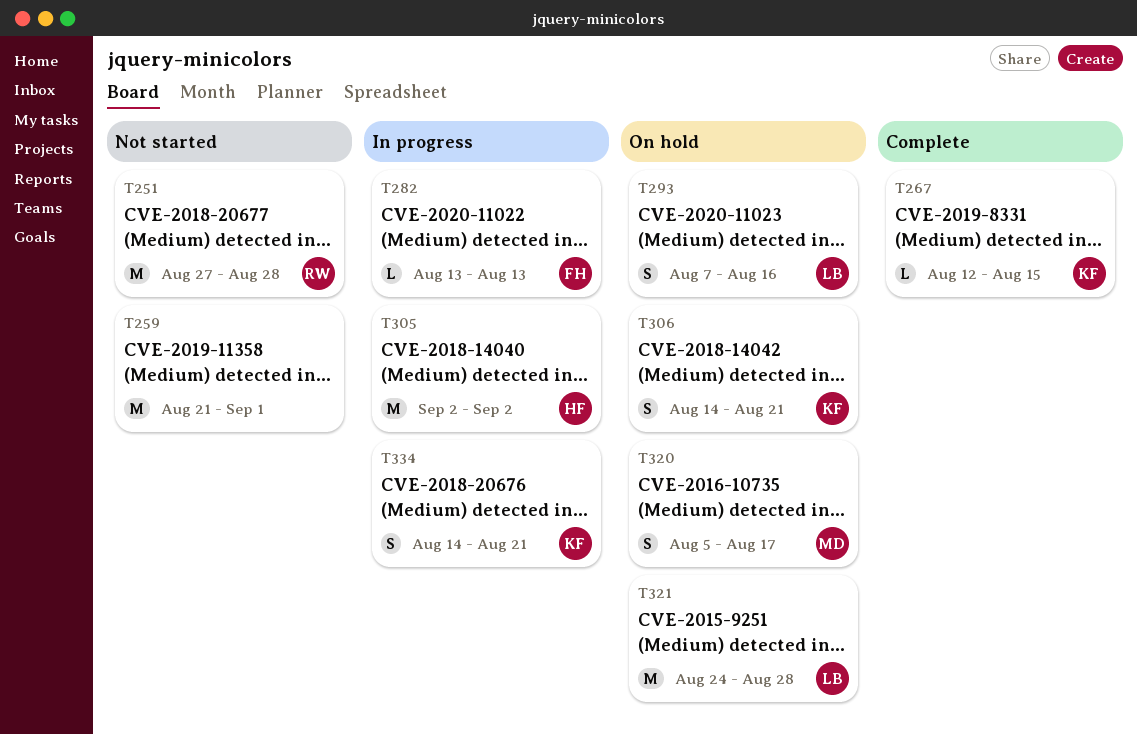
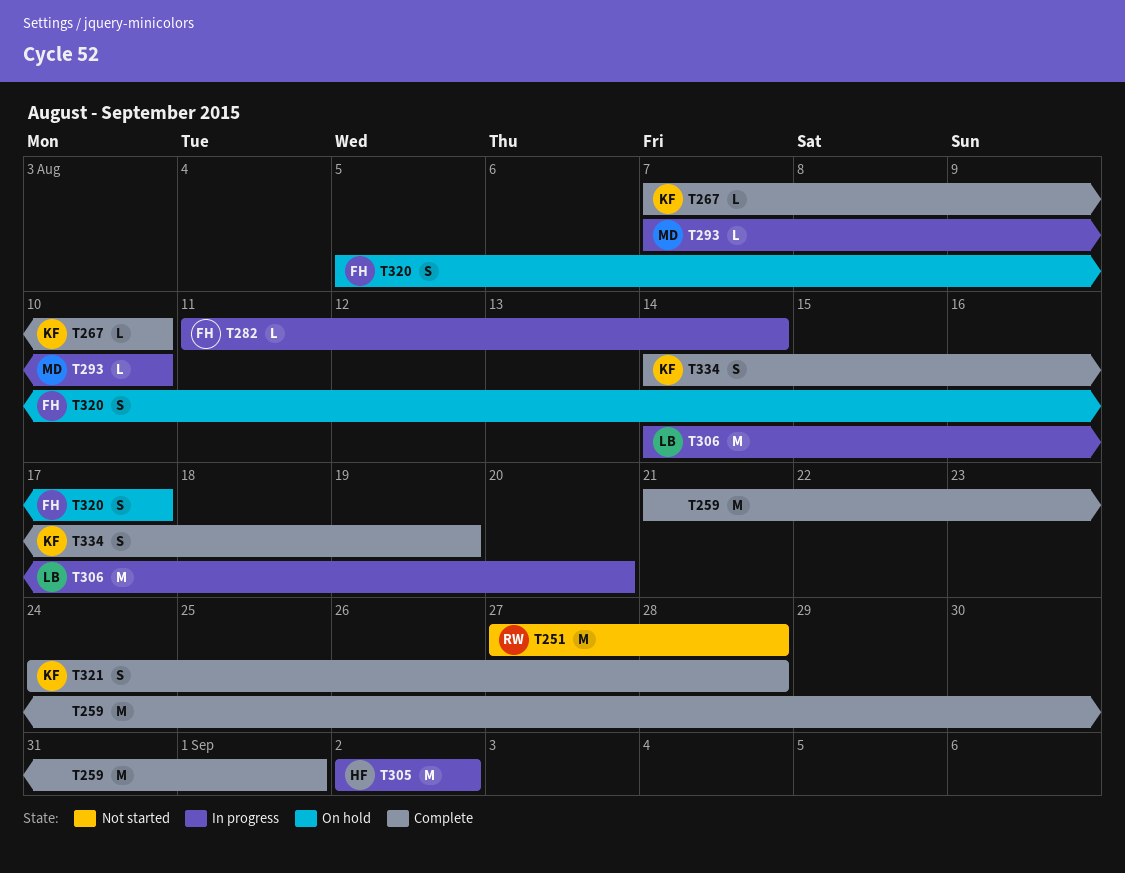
T259, status: Not started -> Complete
T267, start: Aug 12 -> Aug 7
T267, due: Aug 15 -> Aug 10
T282, start: Aug 13 -> Aug 11
T282, due: Aug 13 -> Aug 14
T293, status: On hold -> In progress
T293, owner: LB -> MD
T293, estimate: S -> L
T293, due: Aug 16 -> Aug 10
T306, status: On hold -> In progress
T306, owner: KF -> LB
T306, estimate: S -> M
T306, due: Aug 21 -> Aug 20
T320, owner: MD -> FH
T321, status: On hold -> Complete
T321, owner: LB -> KF
T321, estimate: M -> S
T334, status: In progress -> Complete
T334, due: Aug 21 -> Aug 19

